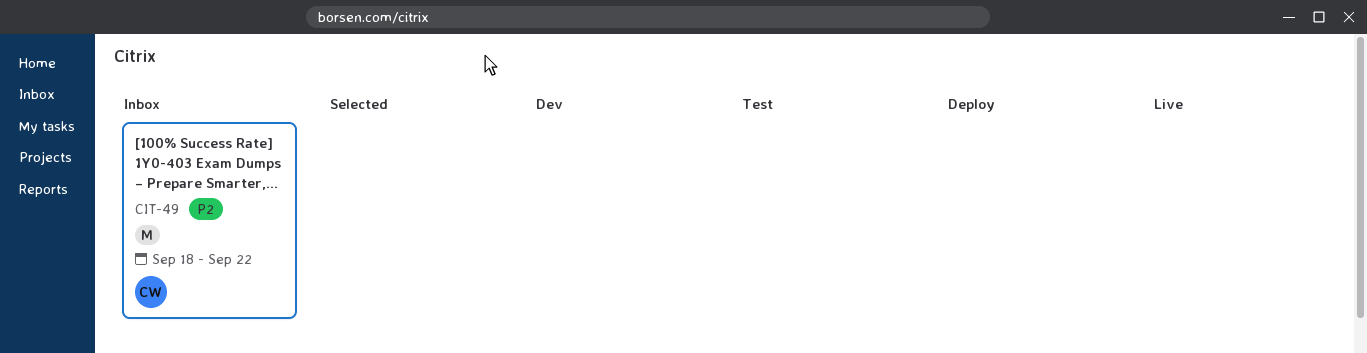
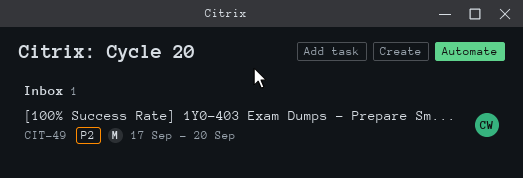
CIT-49, start: Sep 18 -> Sep 17
CIT-49, due: Sep 22 -> Sep 20

